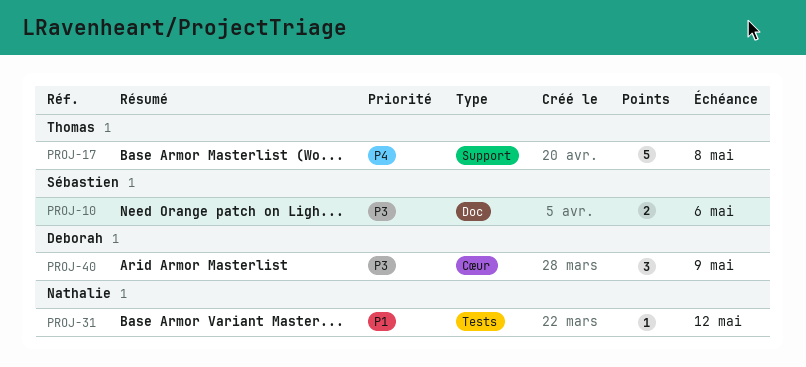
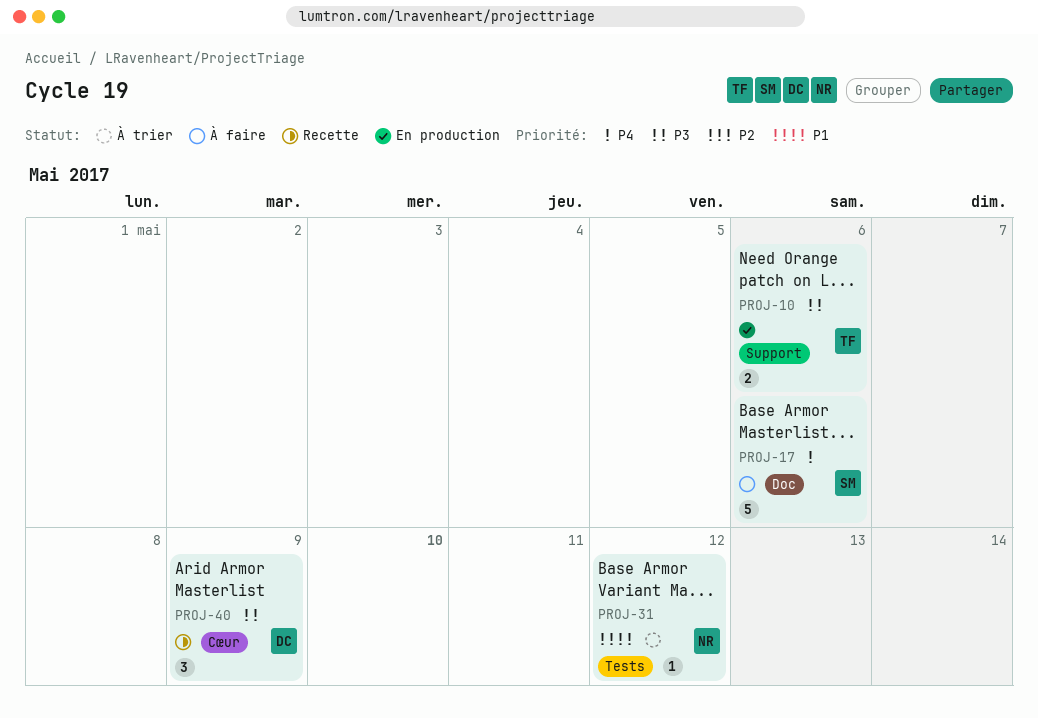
PROJ-10, owner: Sébastien -> Thomas
PROJ-10, label: Doc -> Support
PROJ-17, owner: Thomas -> Sébastien
PROJ-17, label: Support -> Doc
PROJ-17, due: May 8 -> May 6

